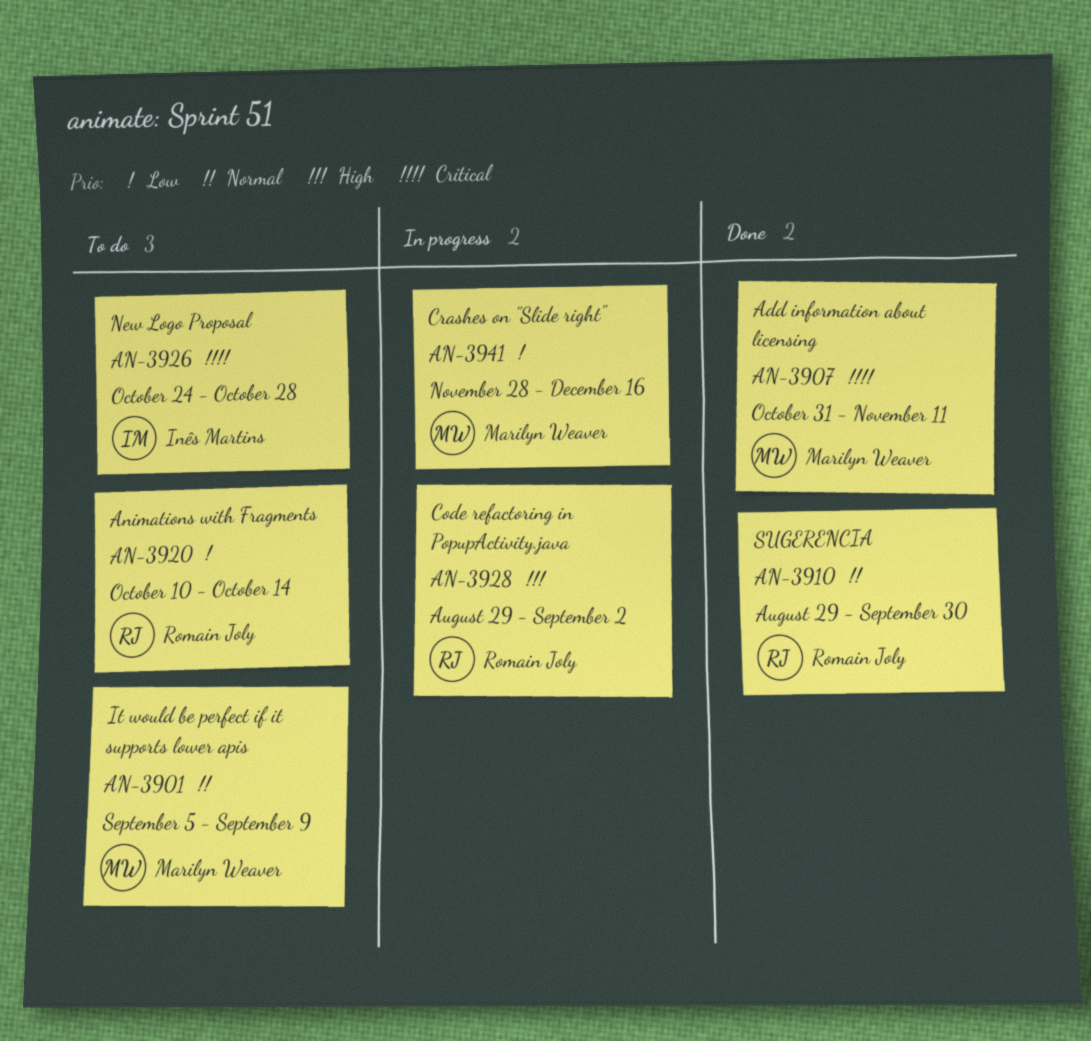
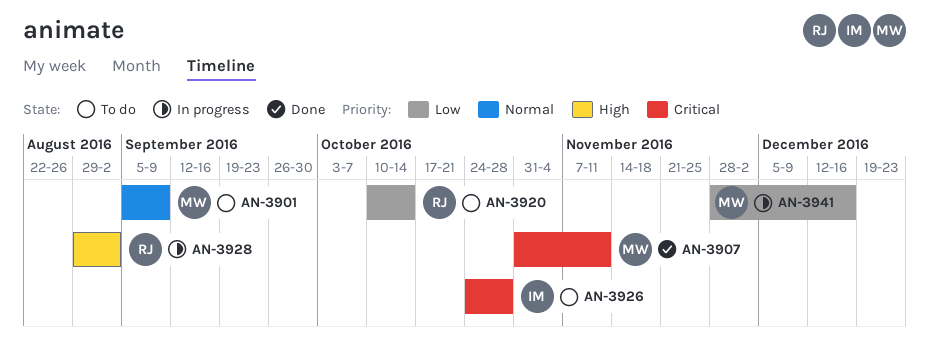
AN-3910: present -> none

